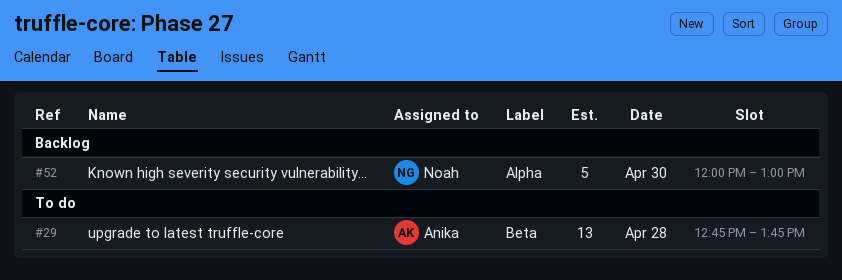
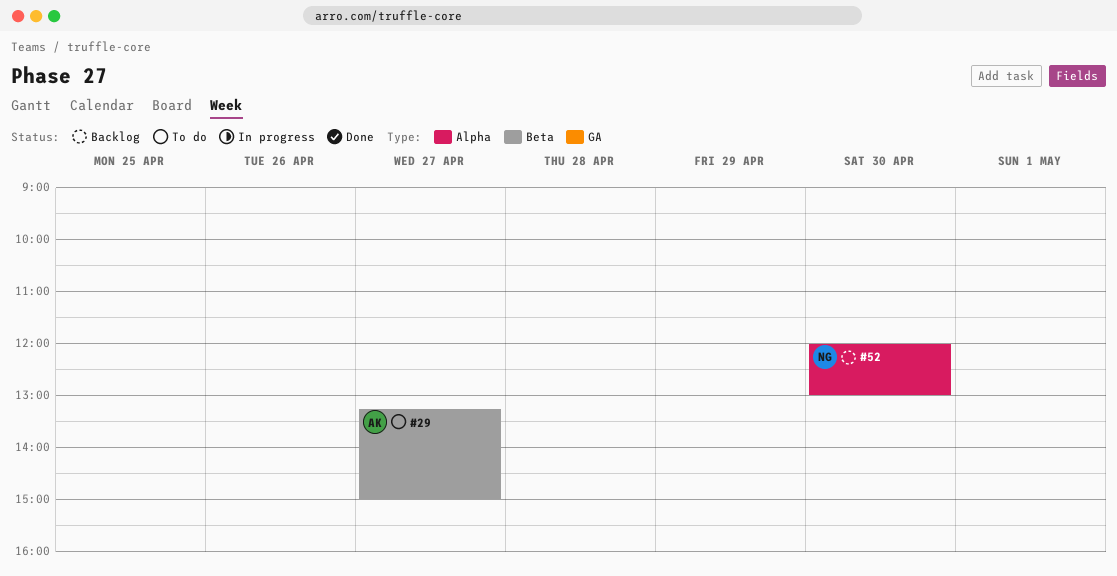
#29, day: Apr 28 -> Apr 27
#29, begins: 12:45 -> 13:15
#29, ends: 13:45 -> 15:00

